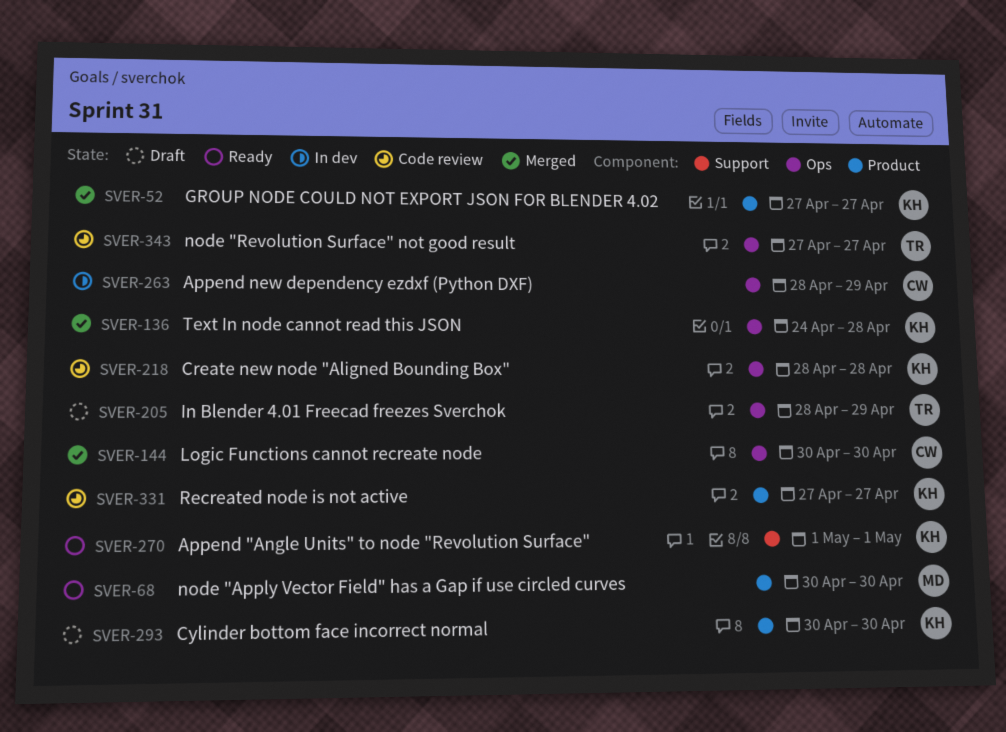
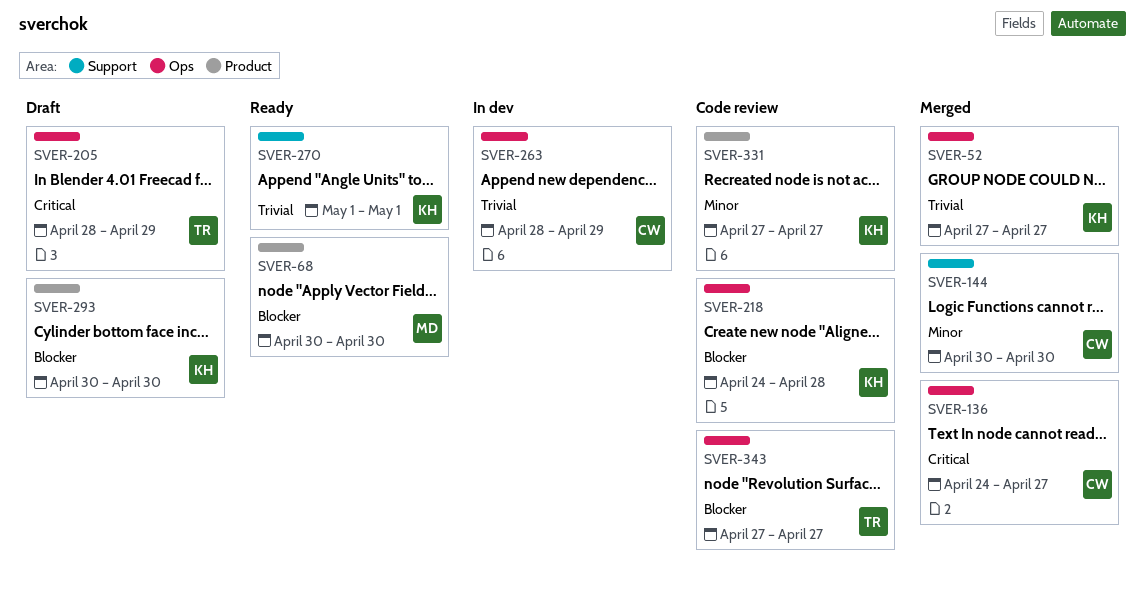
SVER-52, label: Product -> Ops
SVER-136, owner: KH -> CW
SVER-136, due: Apr 28 -> Apr 27
SVER-144, label: Ops -> Support
SVER-218, start: Apr 28 -> Apr 24

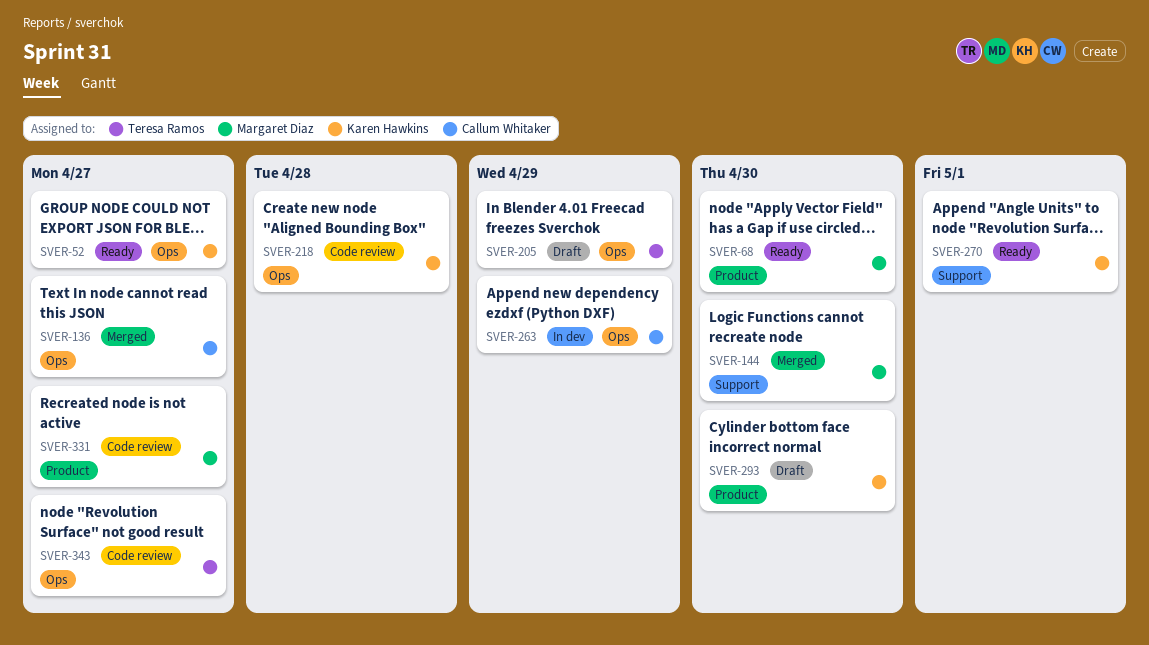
SVER-52, status: Merged -> Ready
SVER-144, owner: Callum Whitaker -> Margaret Diaz
SVER-331, owner: Karen Hawkins -> Margaret Diaz

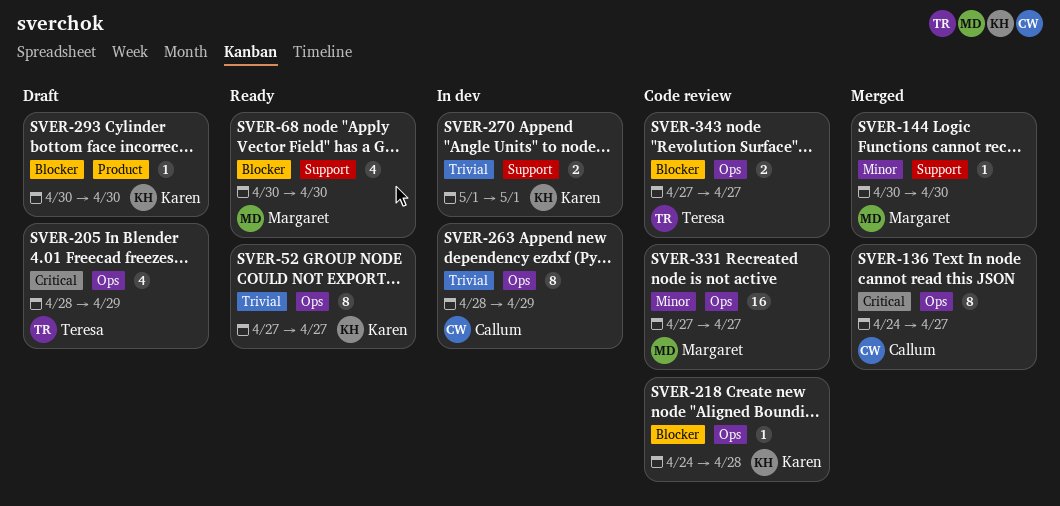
SVER-68, label: Product -> Support
SVER-270, status: Ready -> In dev
SVER-331, label: Product -> Ops

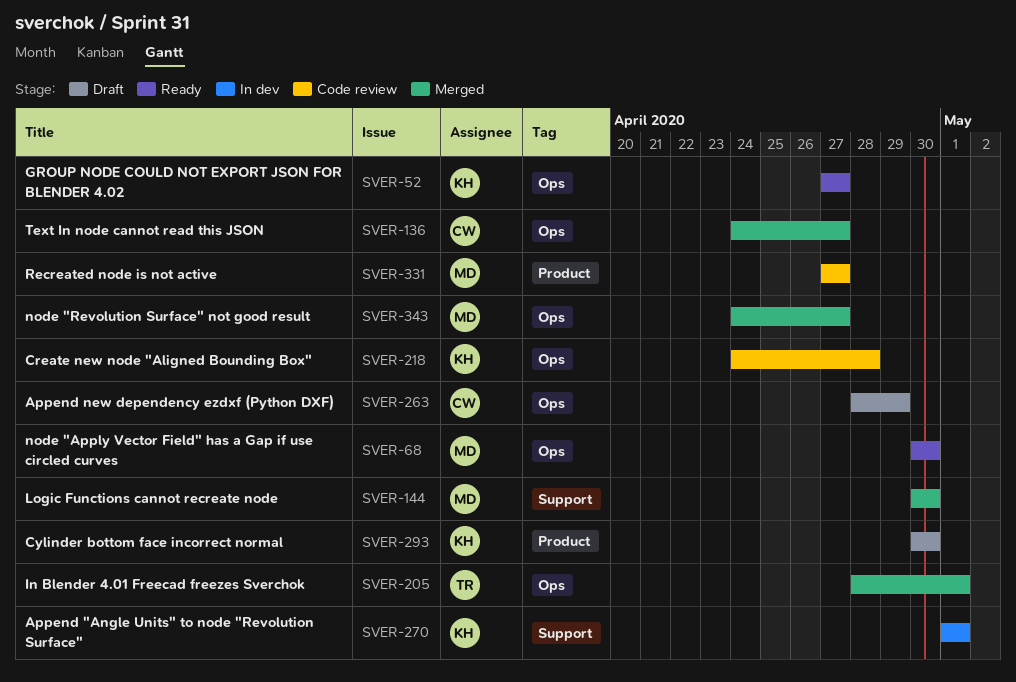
SVER-68, label: Support -> Ops
SVER-205, status: Draft -> Merged
SVER-205, due: Apr 29 -> May 1
SVER-263, status: In dev -> Draft
SVER-331, label: Ops -> Product
SVER-343, status: Code review -> Merged
SVER-343, owner: Teresa -> Margaret
SVER-343, start: Apr 27 -> Apr 24

